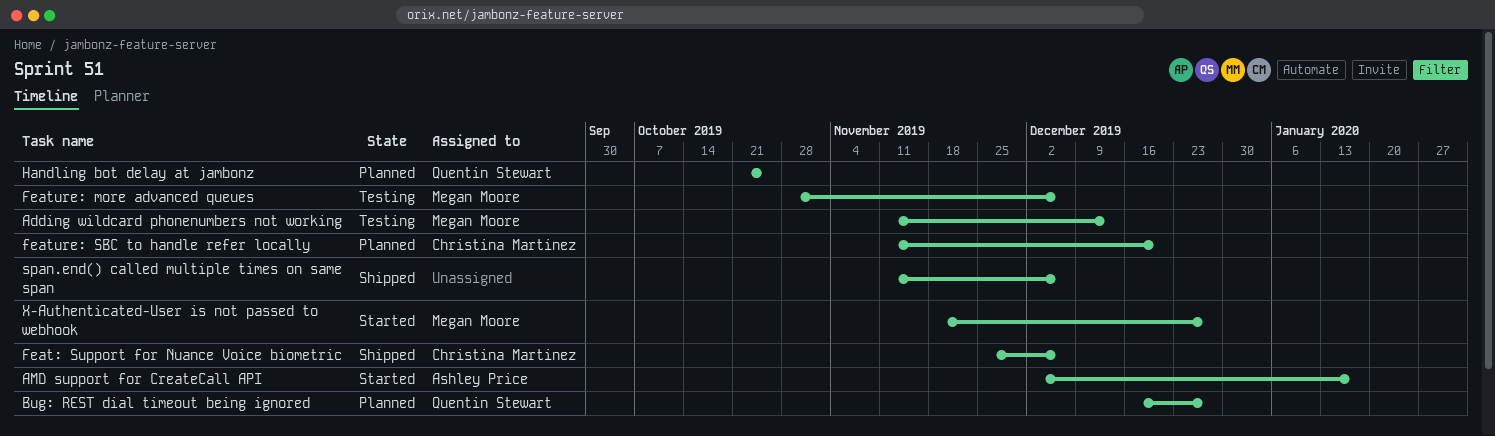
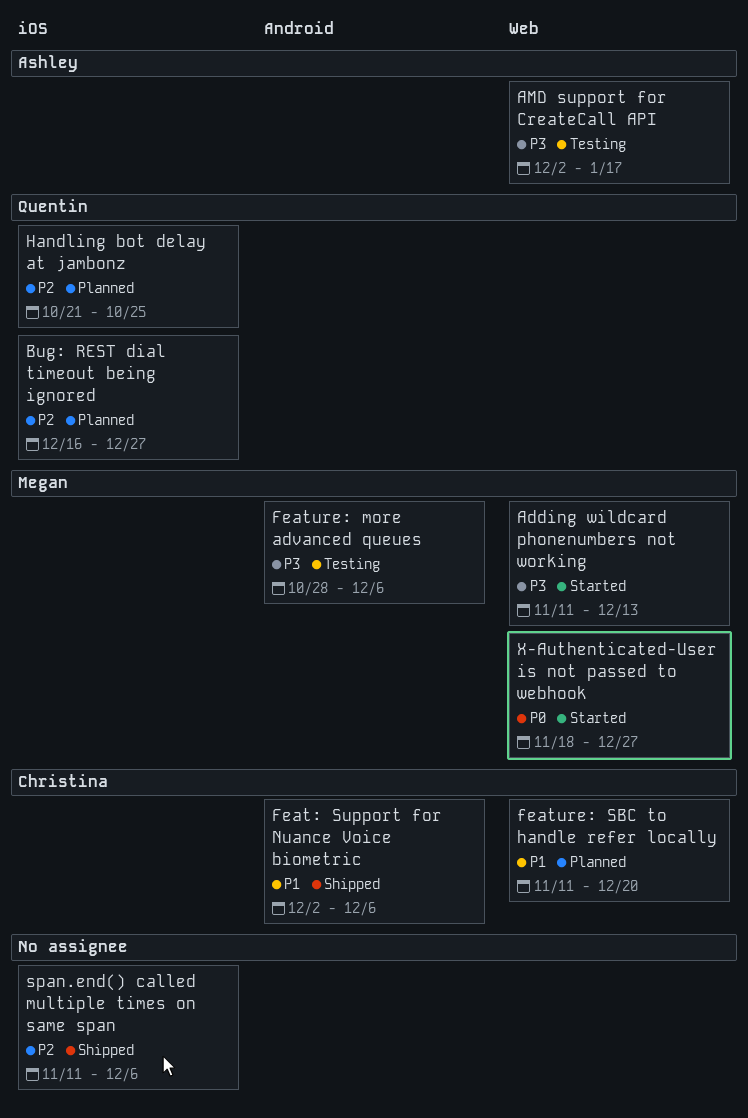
Adding wildcard phonenumbers not working, status: Testing -> Started
AMD support for CreateCall API, status: Started -> Testing
Feat: Support for Nuance Voice biometric, start: Nov 25 -> Dec 2

